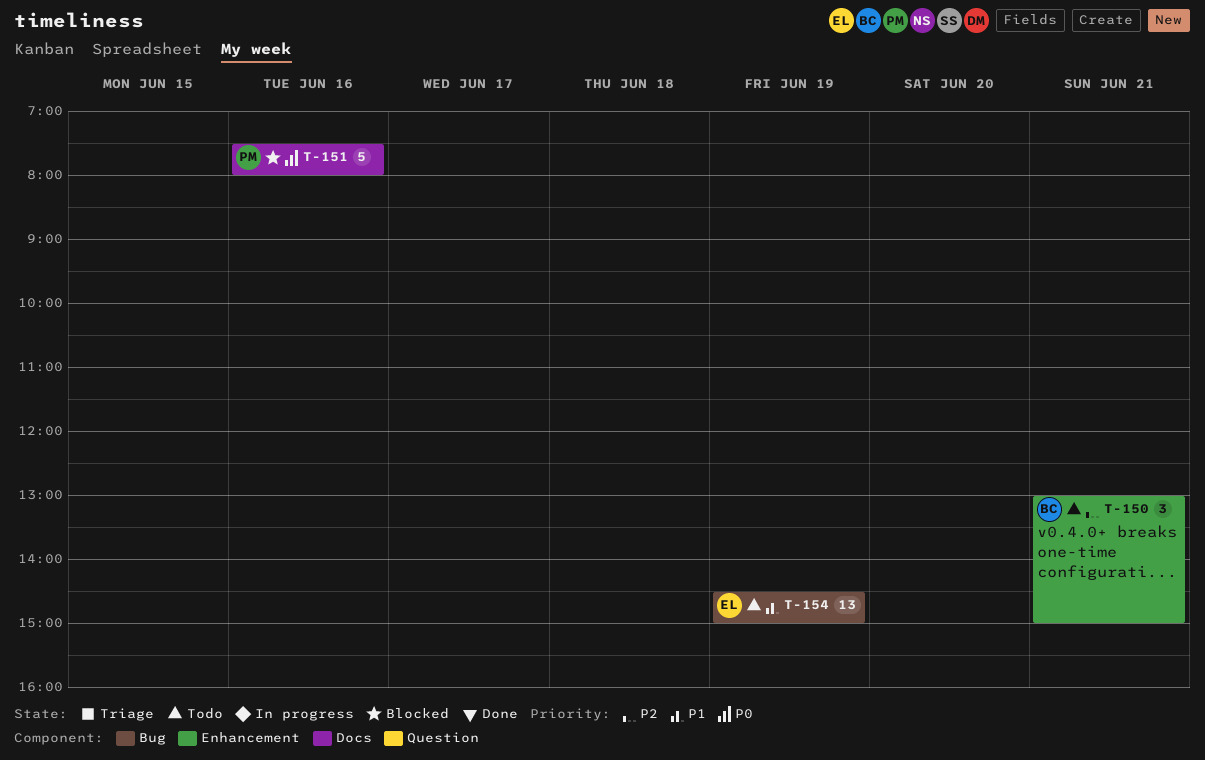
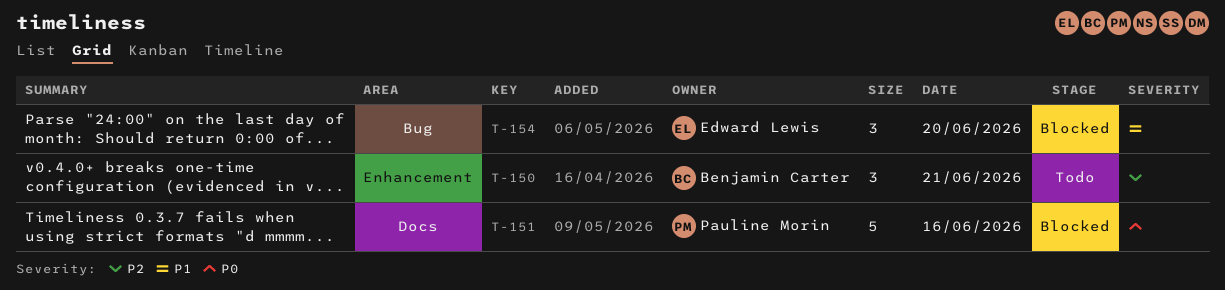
T-154, status: Todo -> Blocked
T-154, estimate: 13 -> 3
T-154, day: Jun 19 -> Jun 20

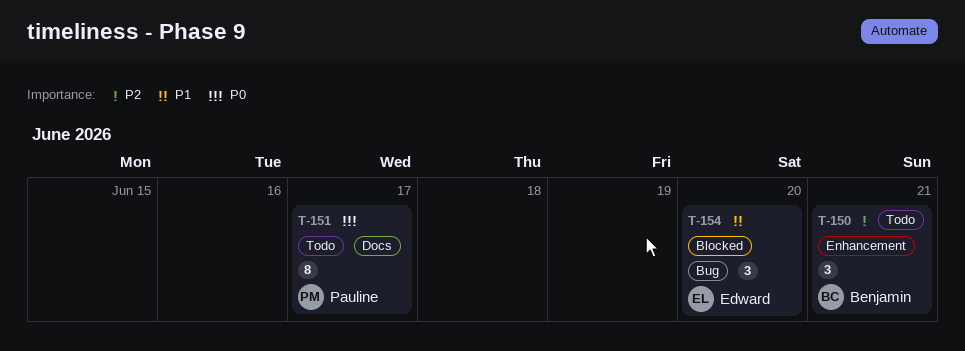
T-151, status: Blocked -> Todo
T-151, estimate: 5 -> 8
T-151, day: Jun 16 -> Jun 17

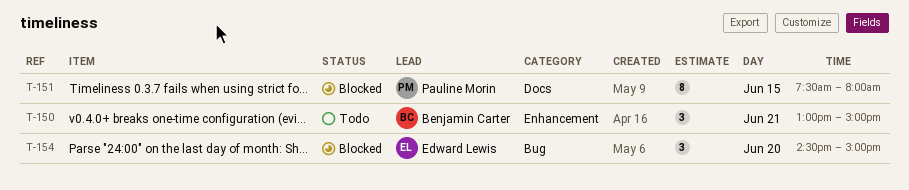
T-151, status: Todo -> Blocked
T-151, day: Jun 17 -> Jun 15

